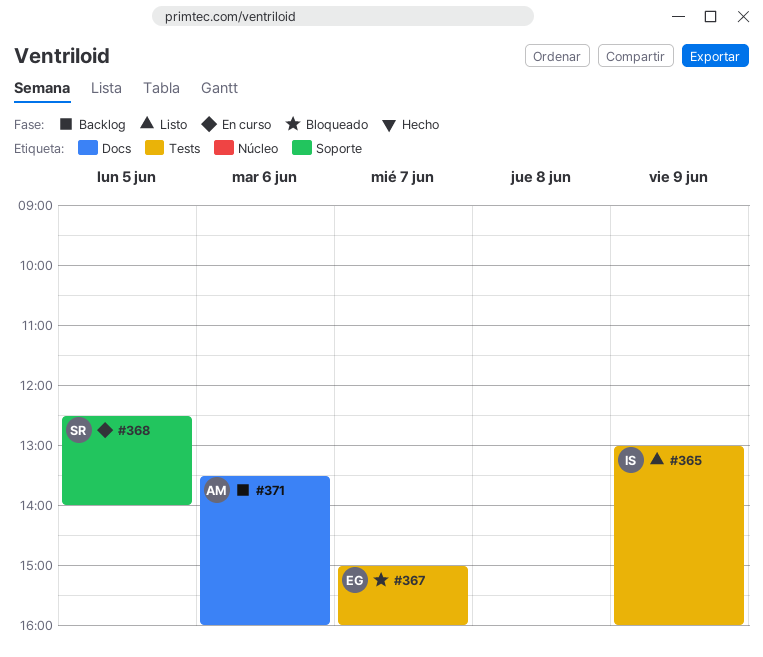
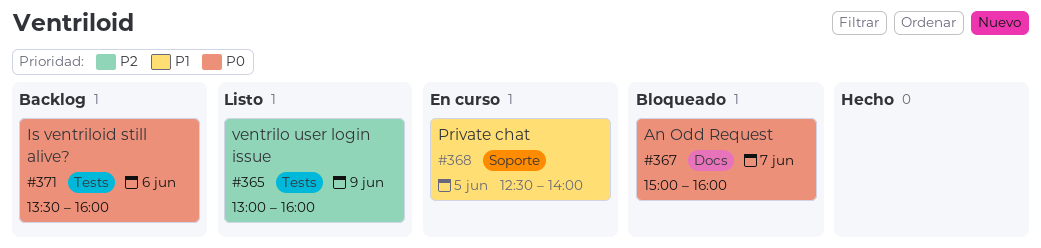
#367, label: Tests -> Docs
#371, label: Docs -> Tests

